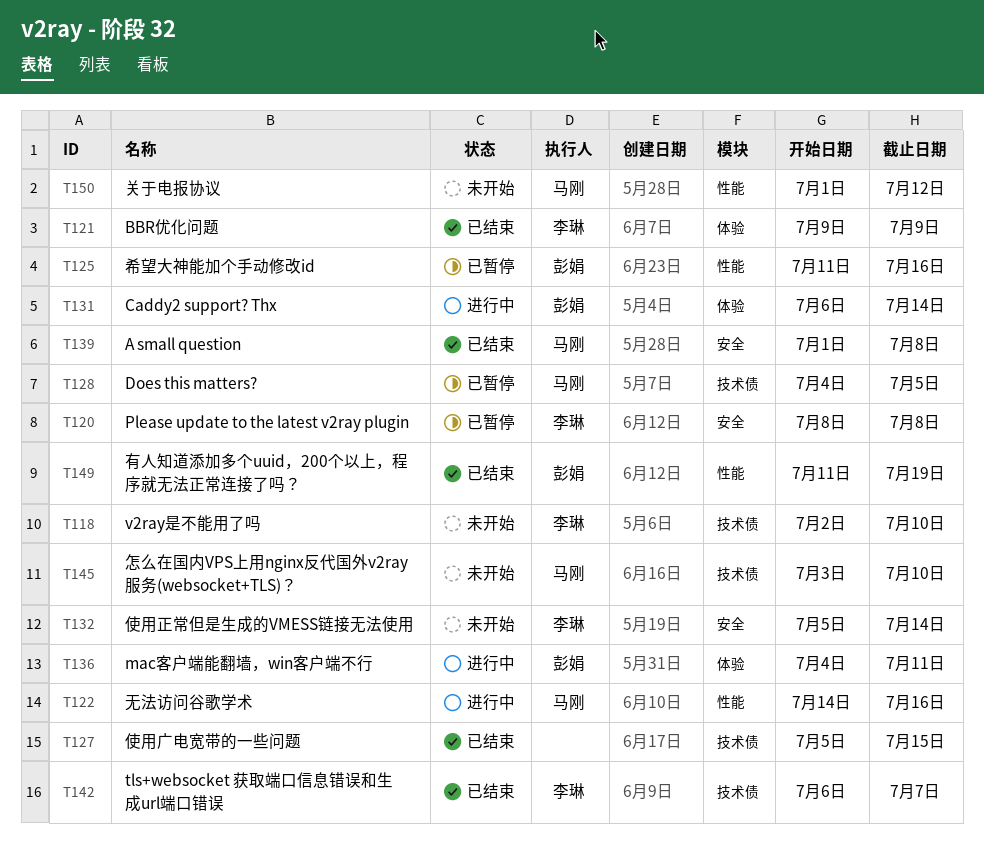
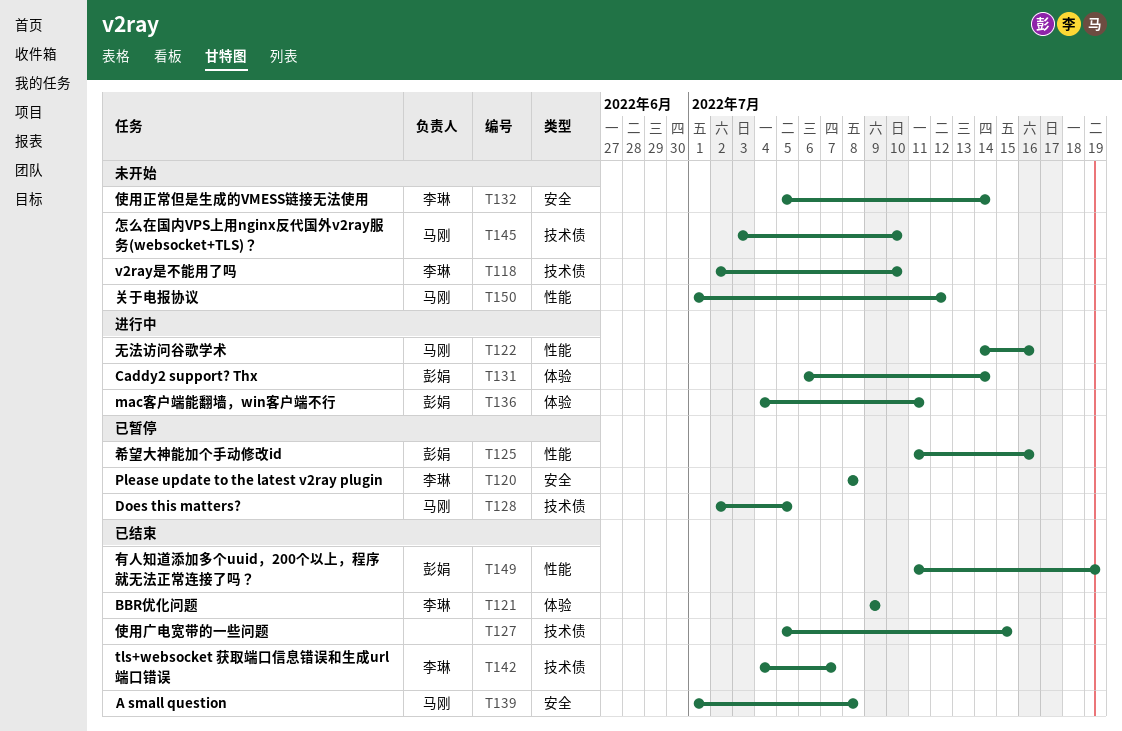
T128, start: Jul 4 -> Jul 2
T142, start: Jul 6 -> Jul 4

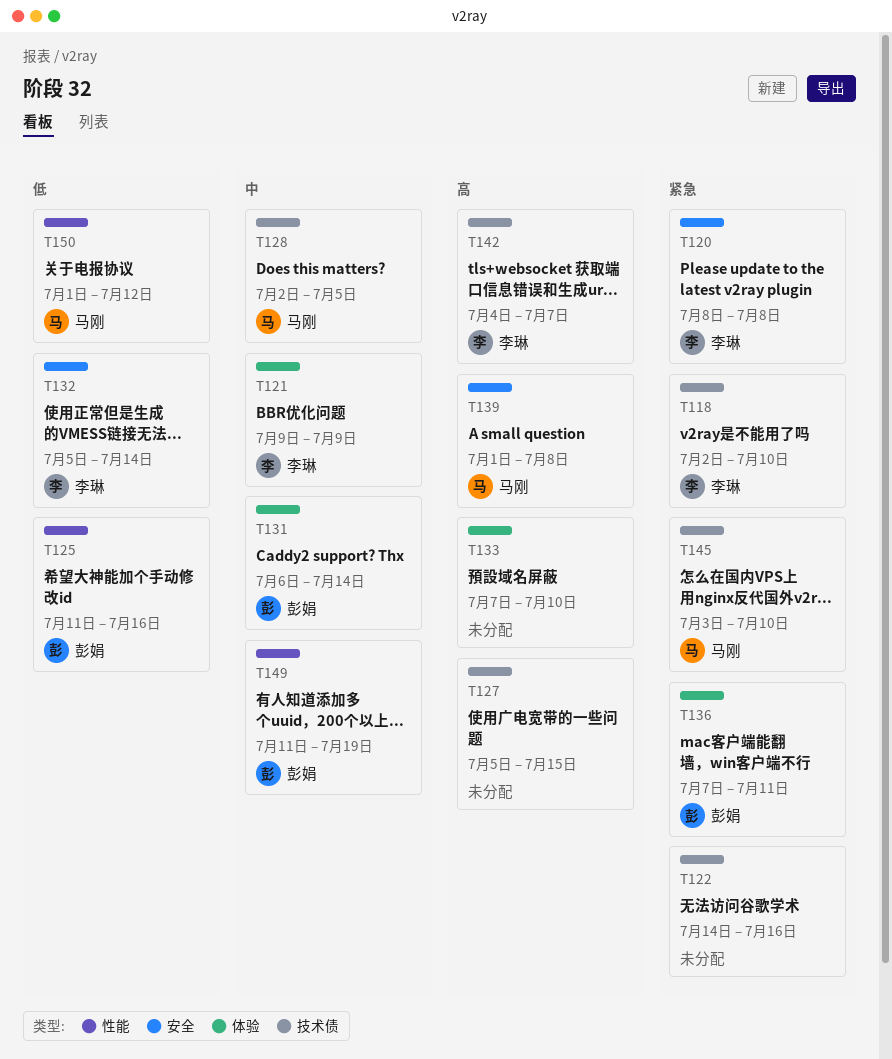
T122, owner: 马刚 -> none
T122, label: 性能 -> 技术债
T133: none -> present
T136, start: Jul 4 -> Jul 7

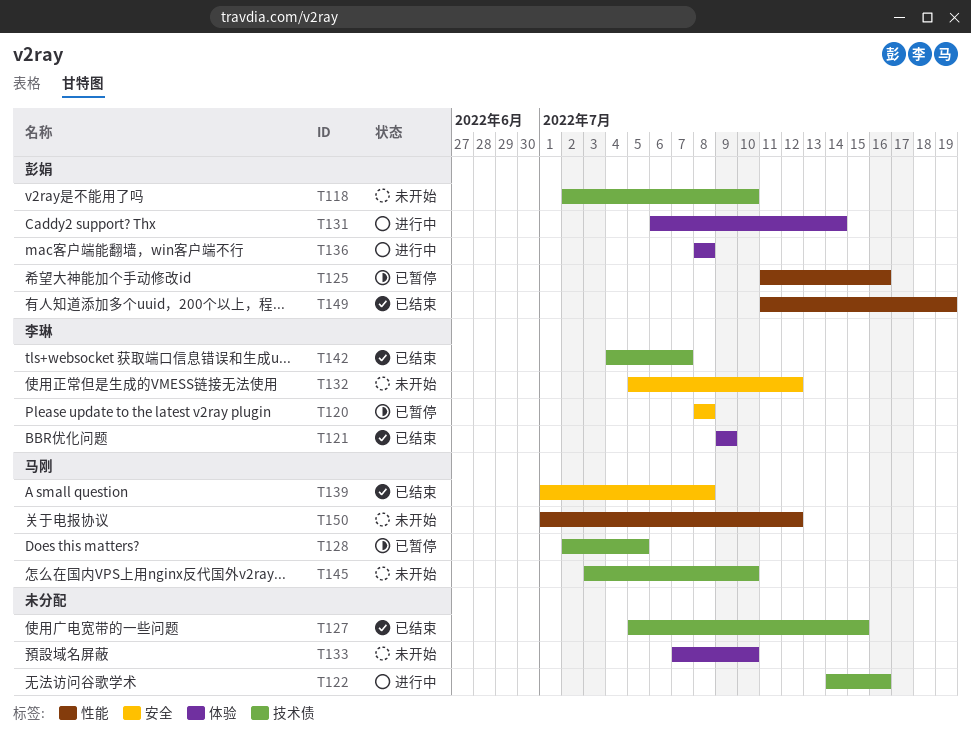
T118, owner: 李琳 -> 彭娟
T132, due: Jul 14 -> Jul 12
T136, start: Jul 7 -> Jul 8
T136, due: Jul 11 -> Jul 8

